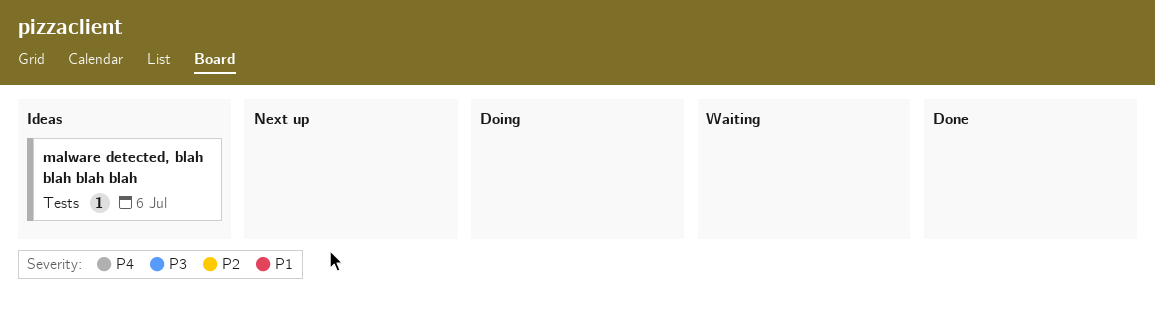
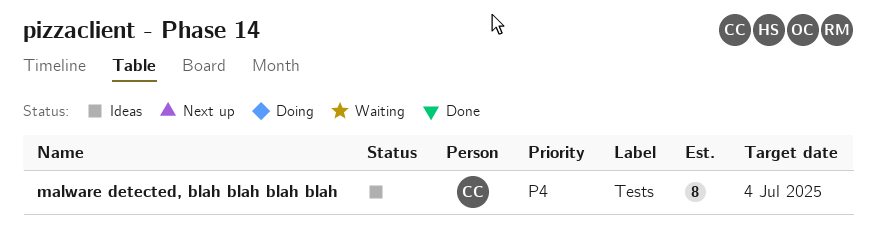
malware detected, blah blah blah blah, estimate: 1 -> 8
malware detected, blah blah blah blah, due: Jul 6 -> Jul 4

